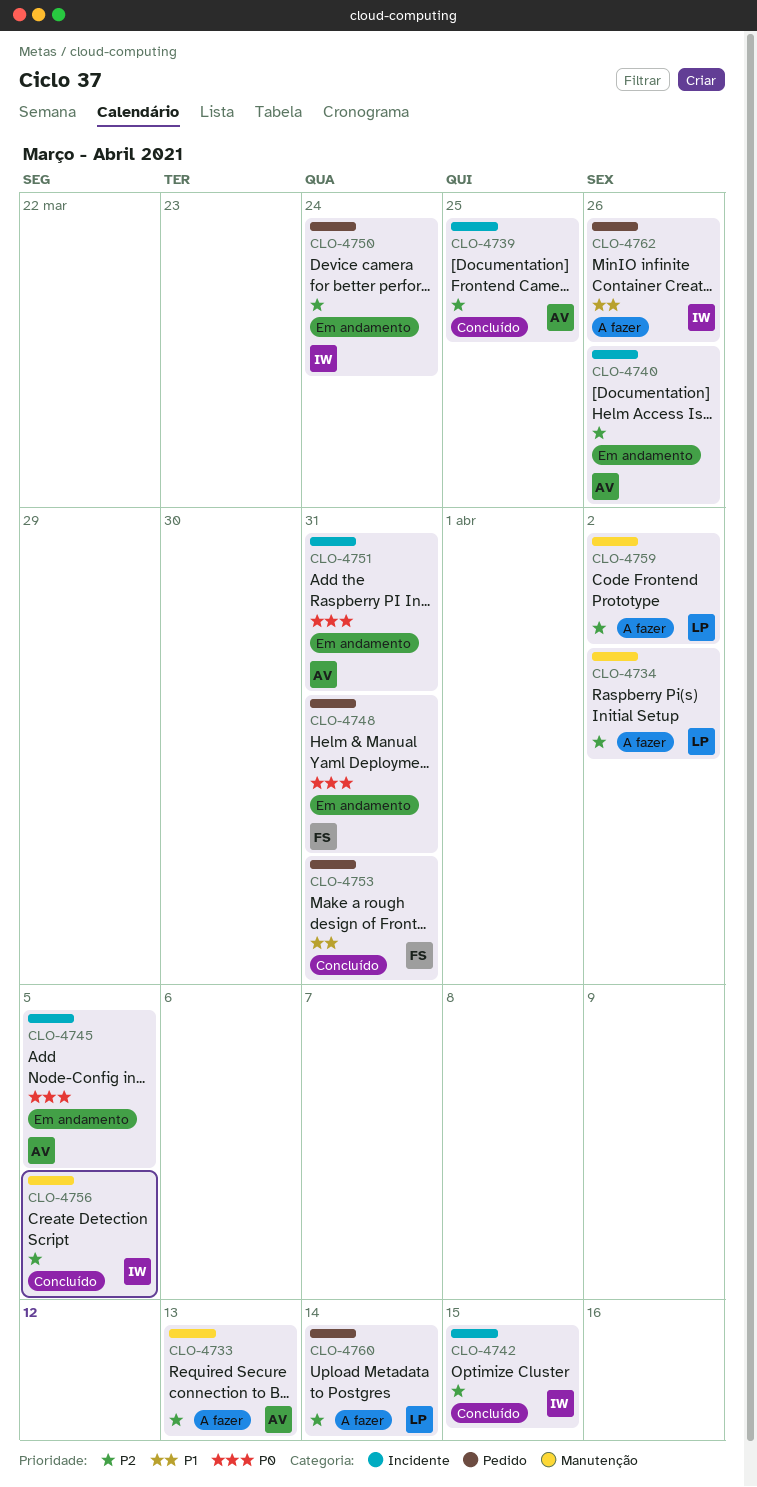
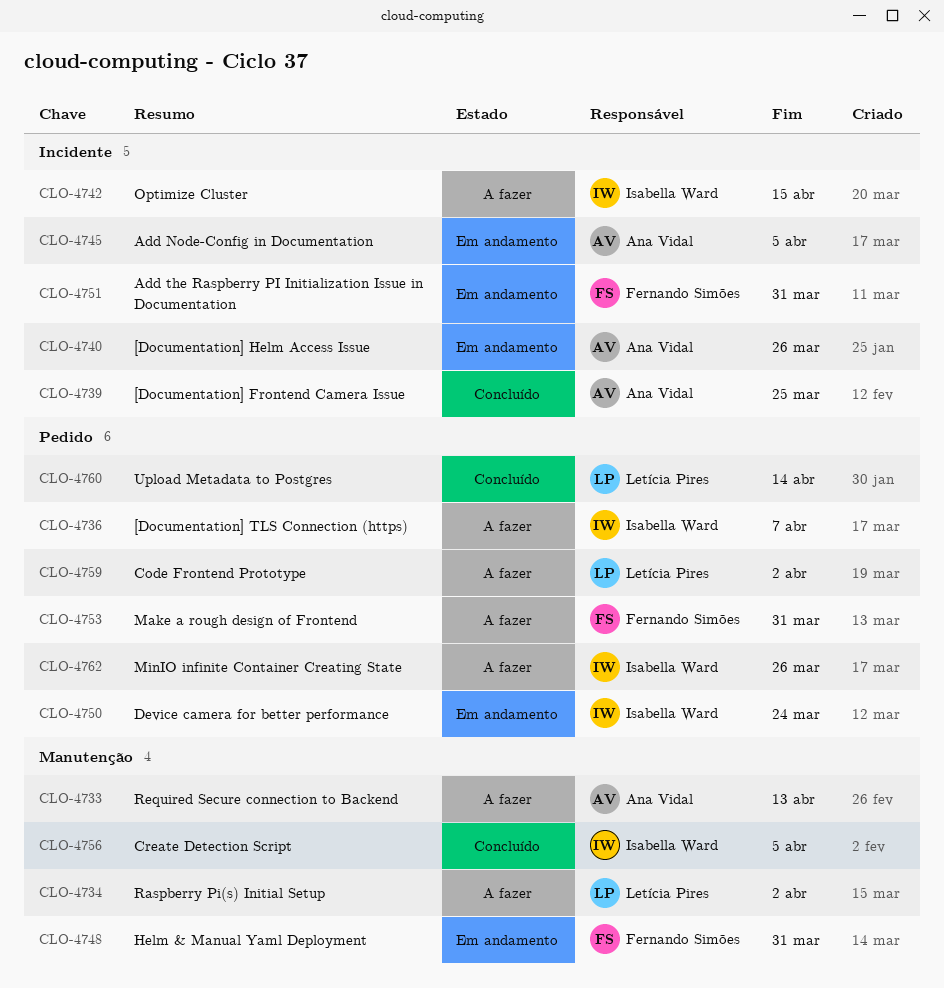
CLO-4736: none -> present
CLO-4742, status: Concluído -> A fazer
CLO-4748, label: Pedido -> Manutenção
CLO-4751, owner: Ana Vidal -> Fernando Simões
CLO-4753, status: Concluído -> A fazer
CLO-4759, label: Manutenção -> Pedido
CLO-4760, status: A fazer -> Concluído

